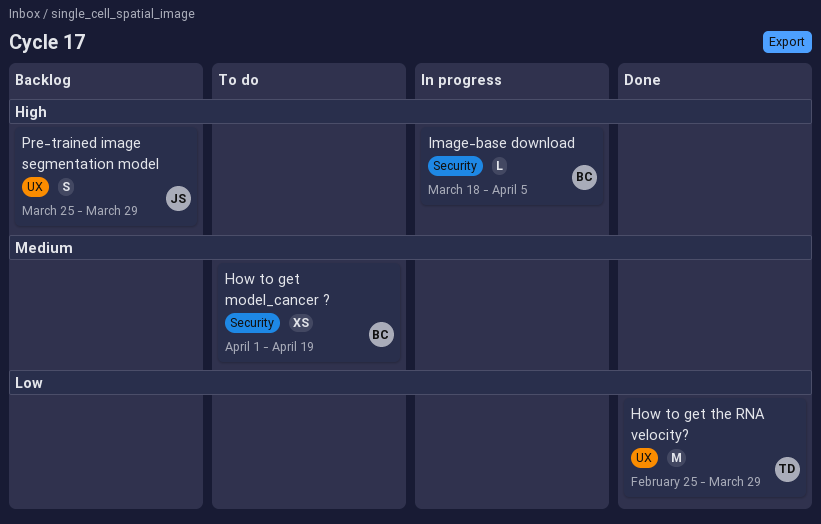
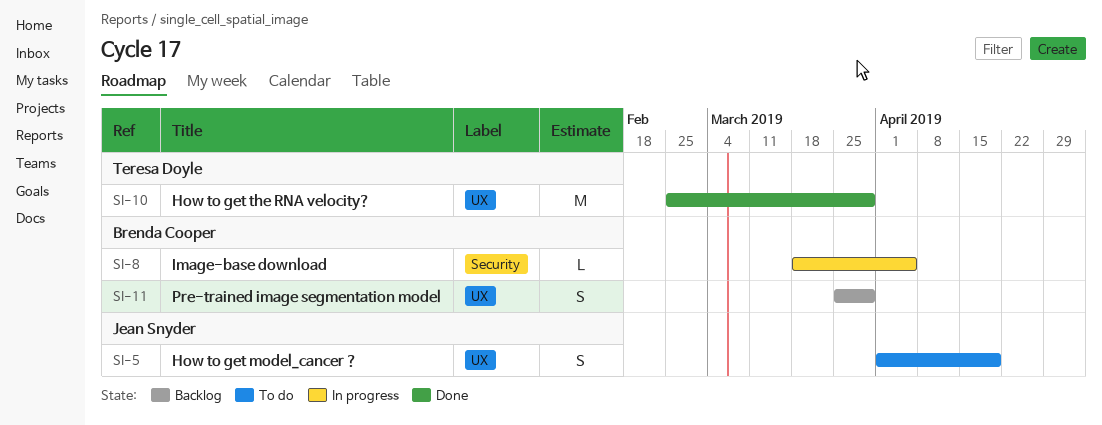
How to get model_cancer ?, owner: Brenda Cooper -> Jean Snyder
How to get model_cancer ?, label: Security -> UX
How to get model_cancer ?, estimate: XS -> S
Pre-trained image segmentation model, owner: Jean Snyder -> Brenda Cooper

